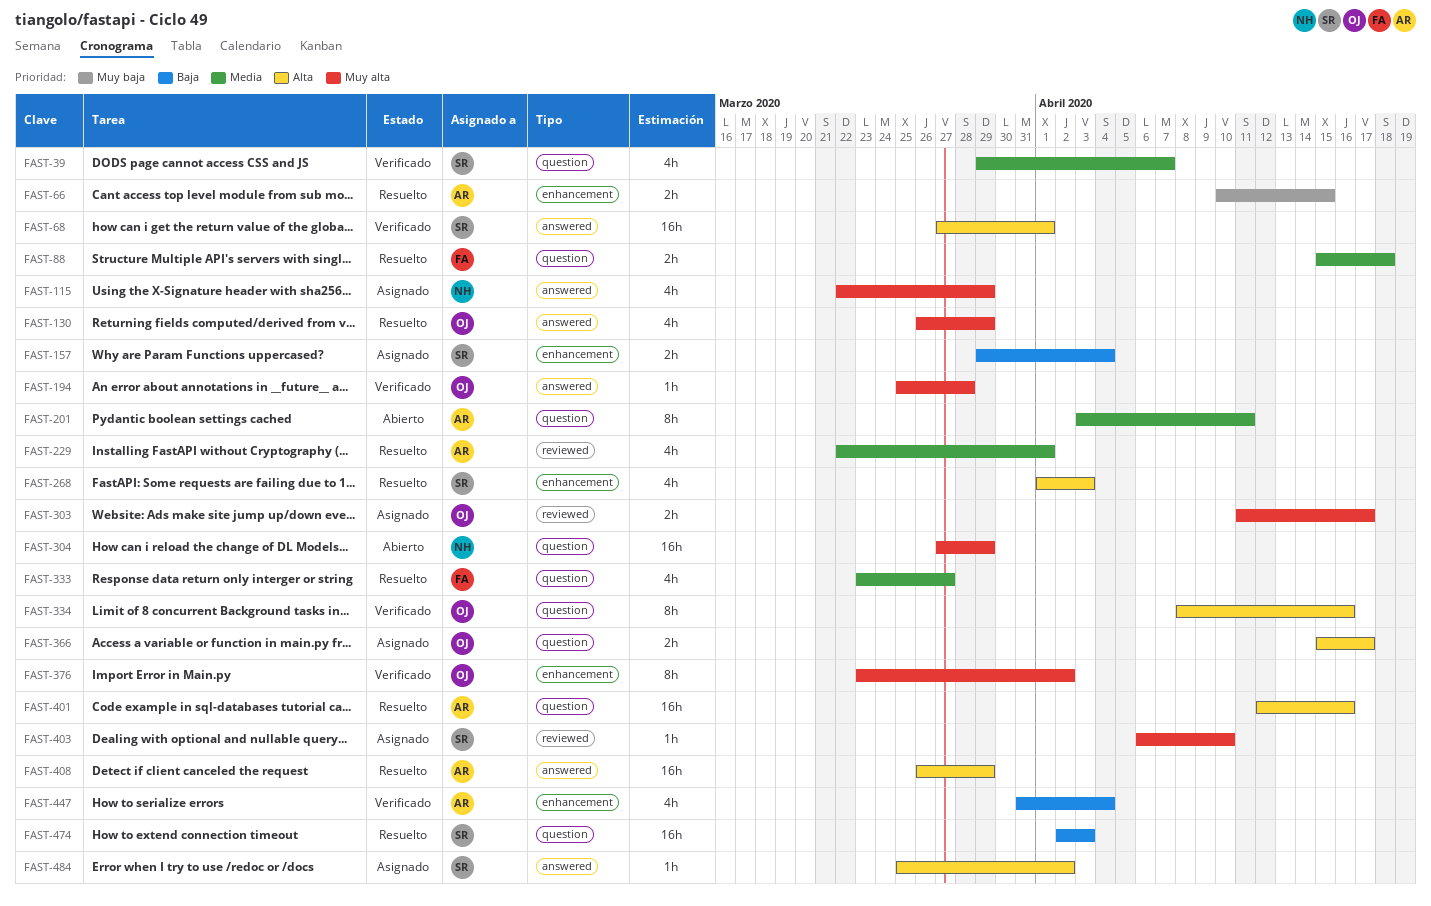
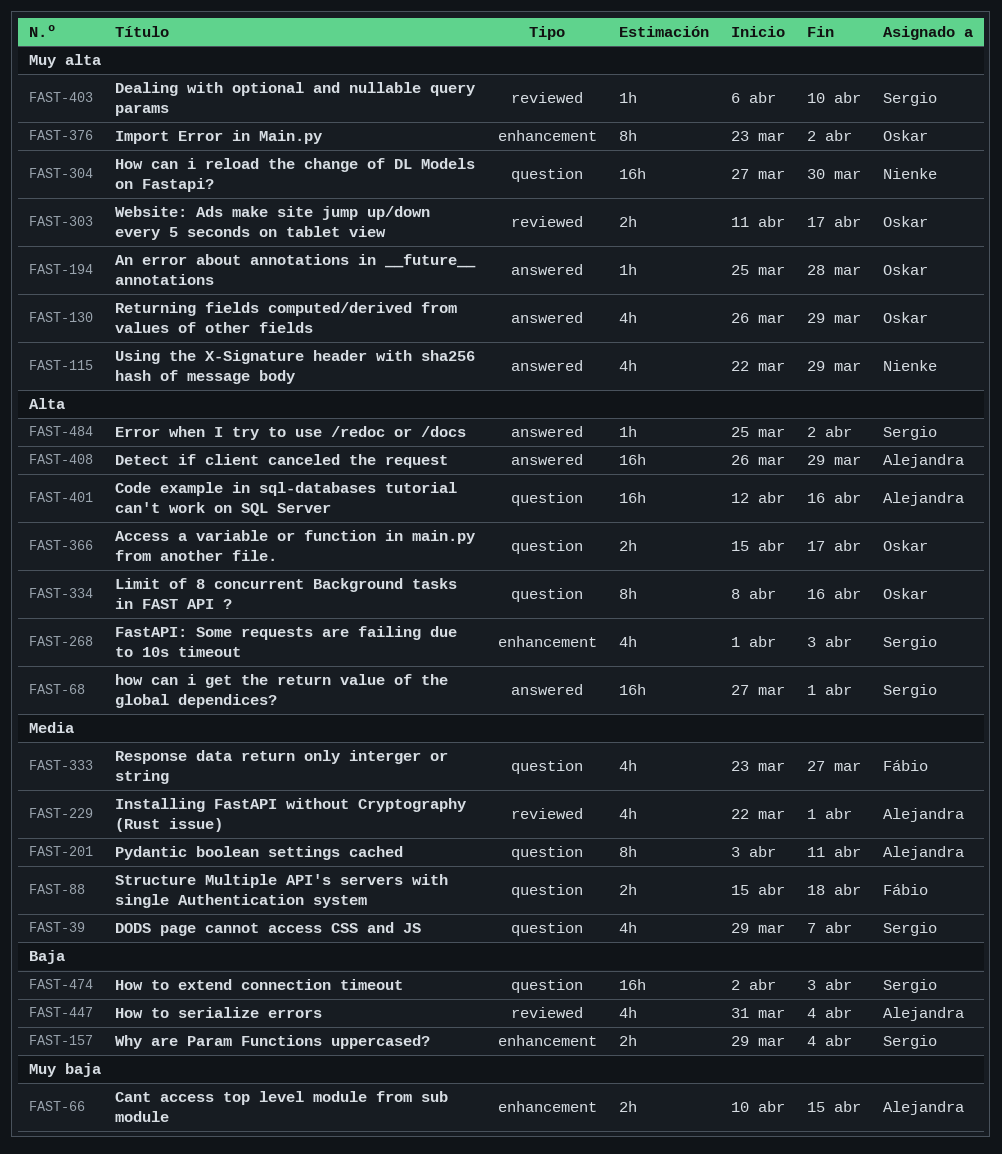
FAST-304, due: Mar 29 -> Mar 30
FAST-447, label: enhancement -> reviewed

